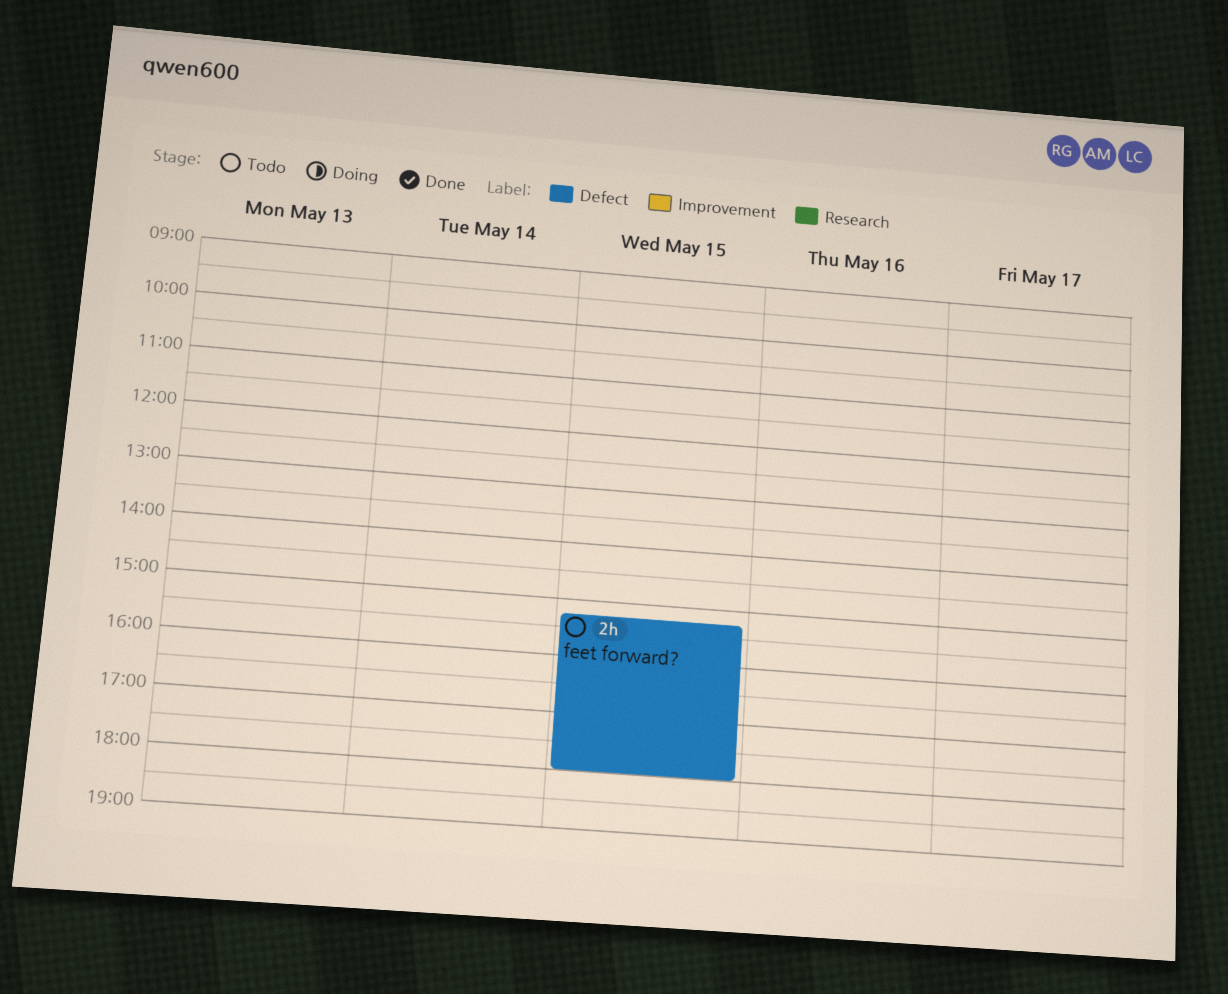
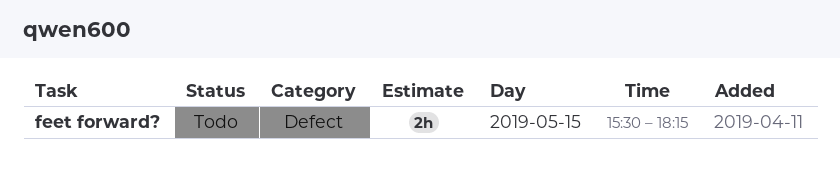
feet forward?, begins: 15:15 -> 15:30
feet forward?, ends: 18:00 -> 18:15

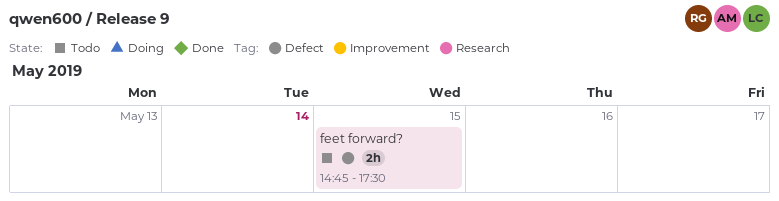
feet forward?, begins: 15:30 -> 14:45
feet forward?, ends: 18:15 -> 17:30

